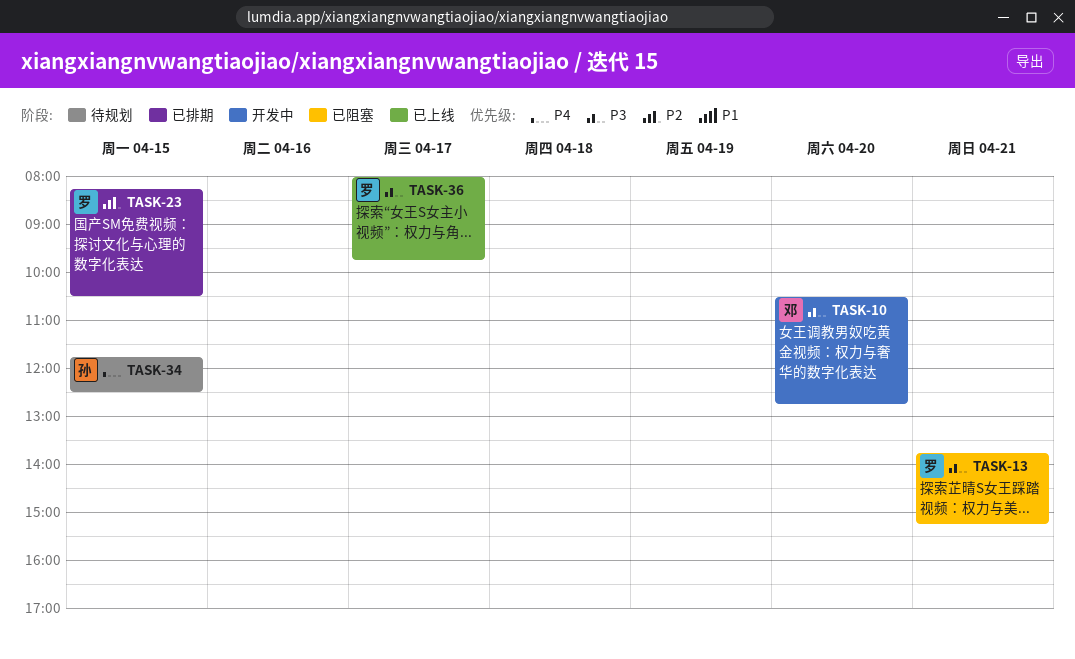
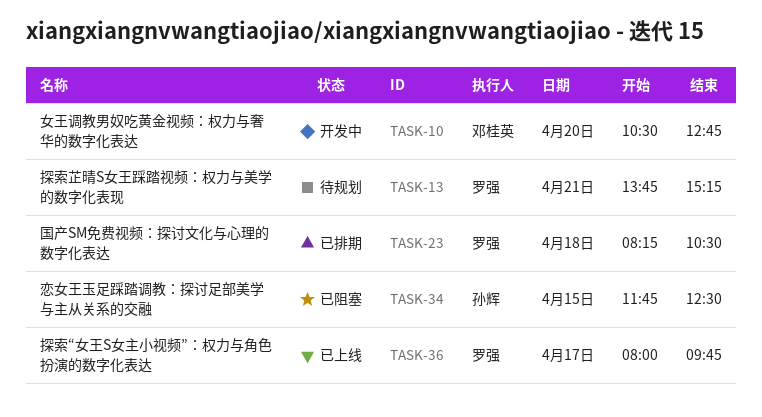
TASK-13, status: 已阻塞 -> 待规划
TASK-23, day: Apr 15 -> Apr 18
TASK-34, status: 待规划 -> 已阻塞

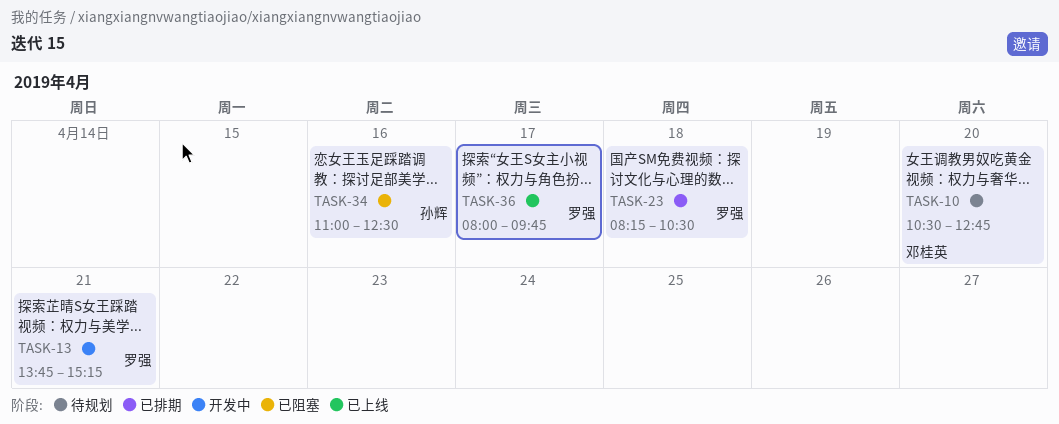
TASK-10, status: 开发中 -> 待规划
TASK-13, status: 待规划 -> 开发中
TASK-34, day: Apr 15 -> Apr 16
TASK-34, begins: 11:45 -> 11:00

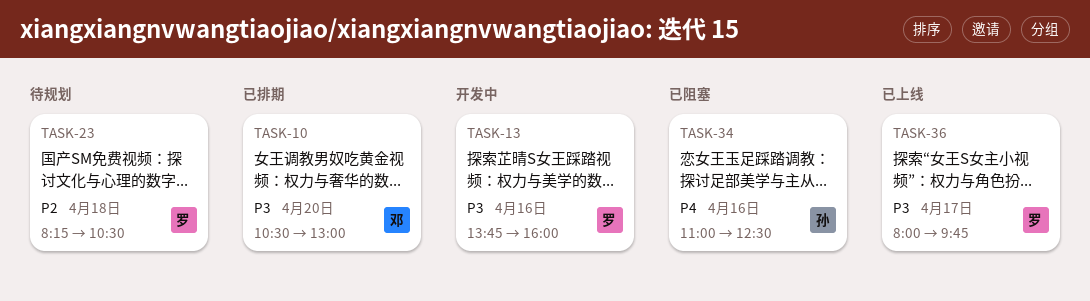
TASK-10, status: 待规划 -> 已排期
TASK-10, ends: 12:45 -> 13:00
TASK-13, day: Apr 21 -> Apr 16
TASK-13, ends: 15:15 -> 16:00
TASK-23, status: 已排期 -> 待规划

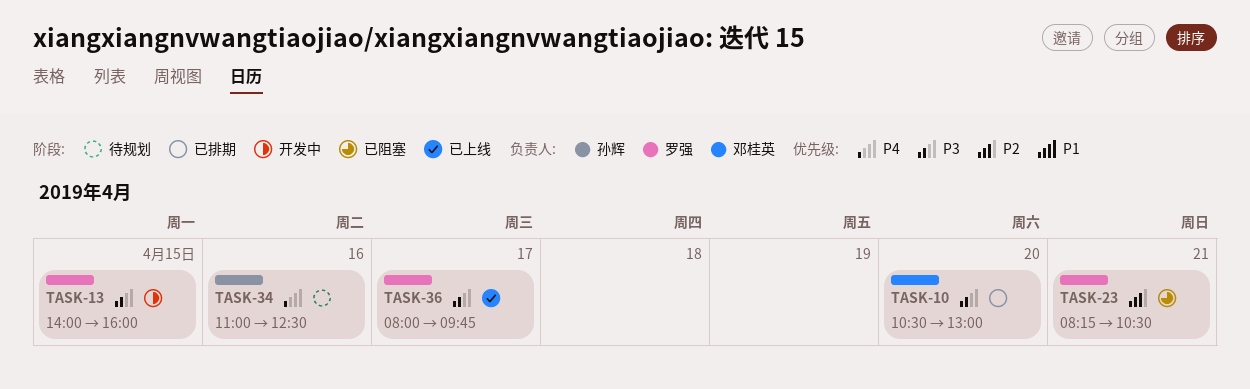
TASK-13, day: Apr 16 -> Apr 15
TASK-13, begins: 13:45 -> 14:00
TASK-23, status: 待规划 -> 已阻塞
TASK-23, day: Apr 18 -> Apr 21
TASK-34, status: 已阻塞 -> 待规划

